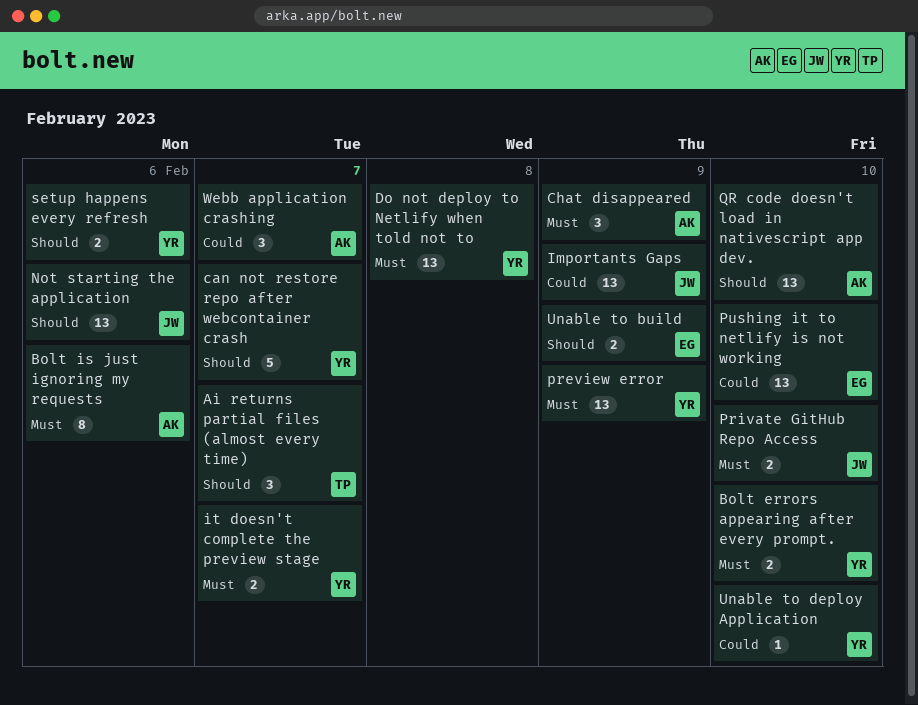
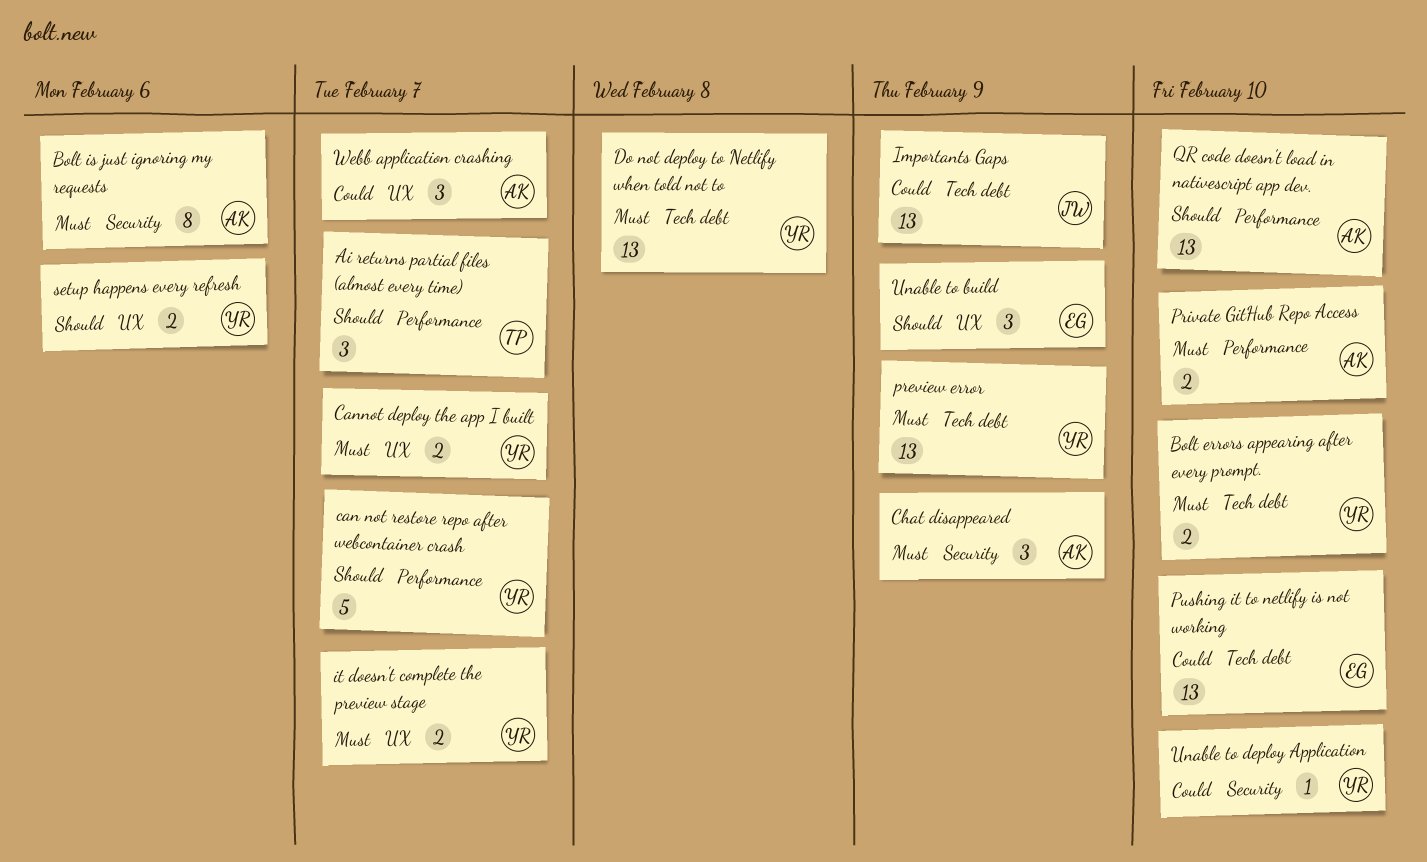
Cannot deploy the app I built: none -> present
Not starting the application: present -> none
Private GitHub Repo Access, owner: JW -> AK
Unable to build, estimate: 2 -> 3

